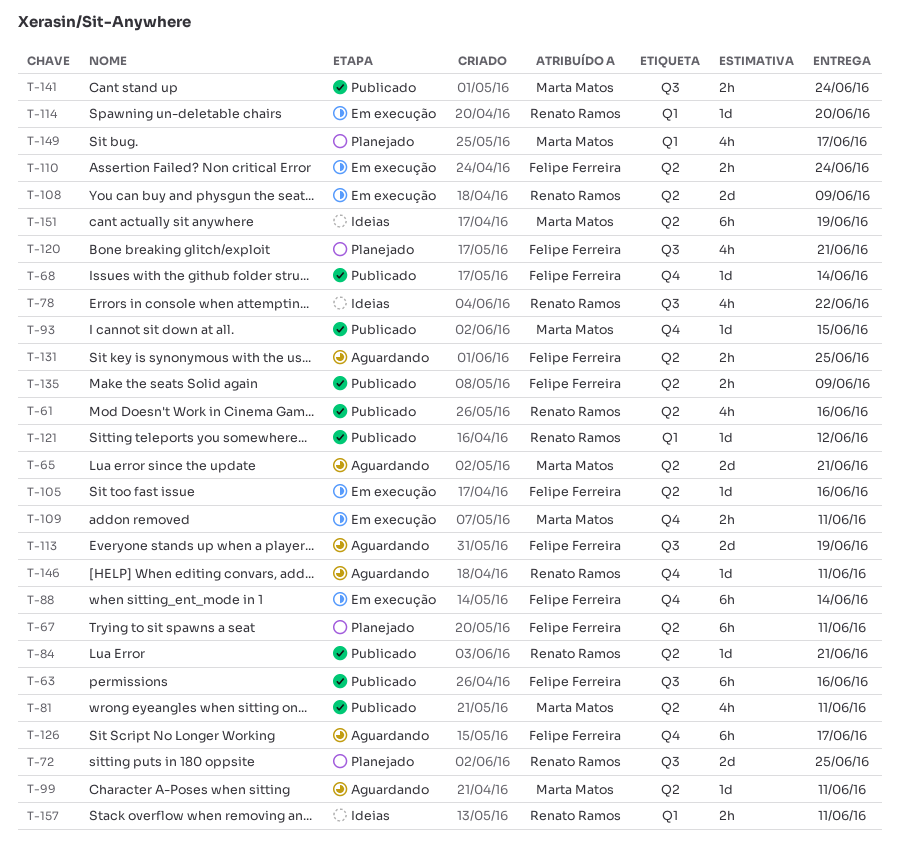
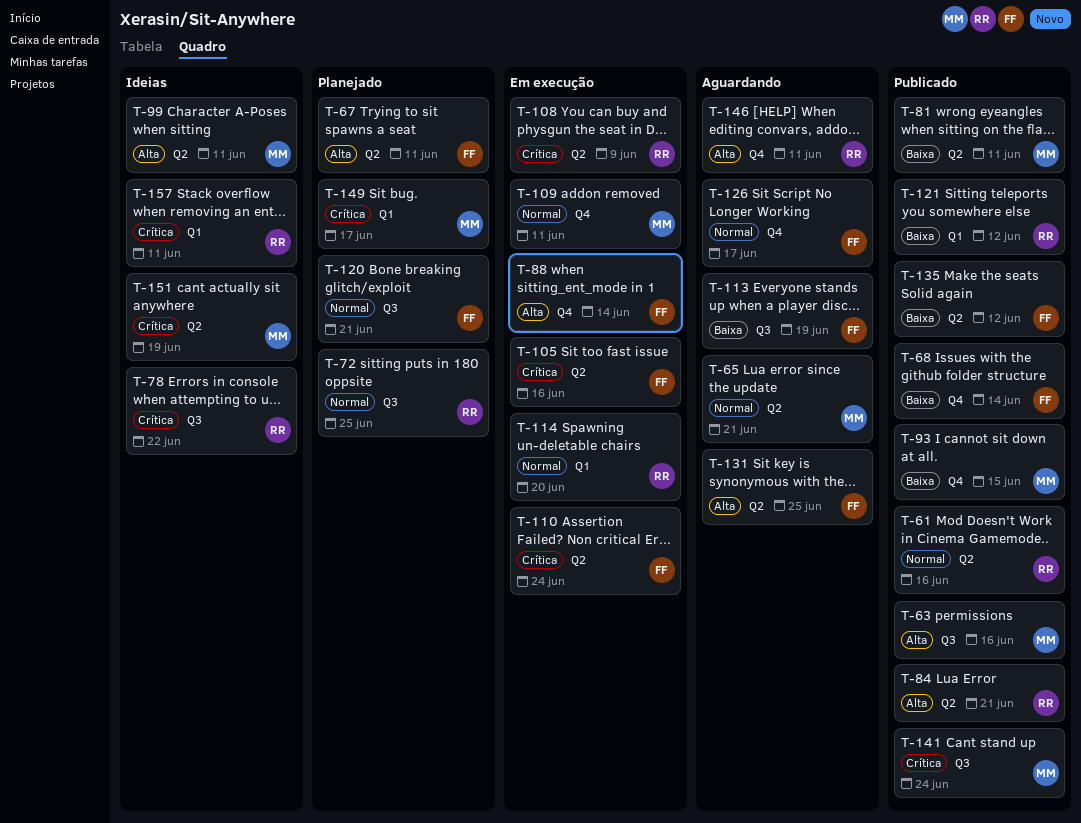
T-63, owner: Felipe Ferreira -> Marta Matos
T-99, status: Aguardando -> Ideias
T-135, due: Jun 9 -> Jun 12

